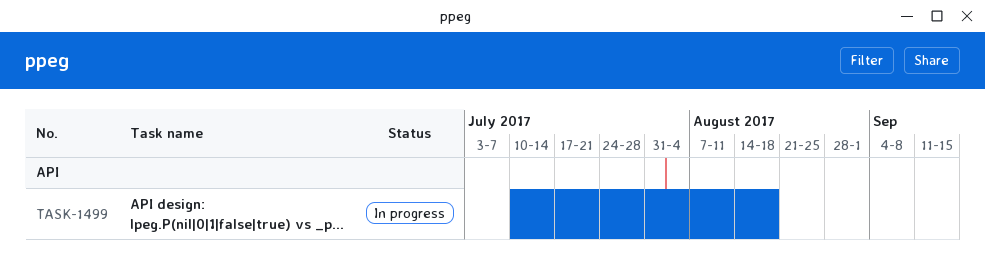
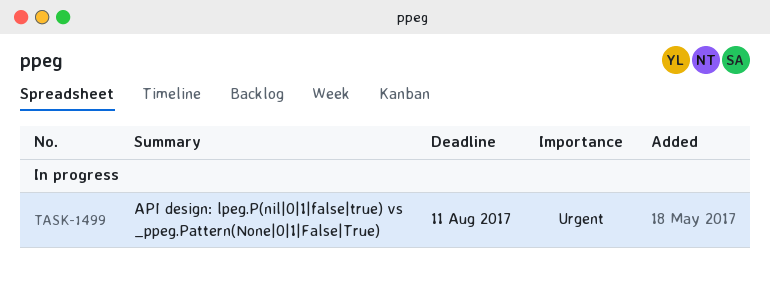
TASK-1499, due: Aug 18 -> Aug 11

